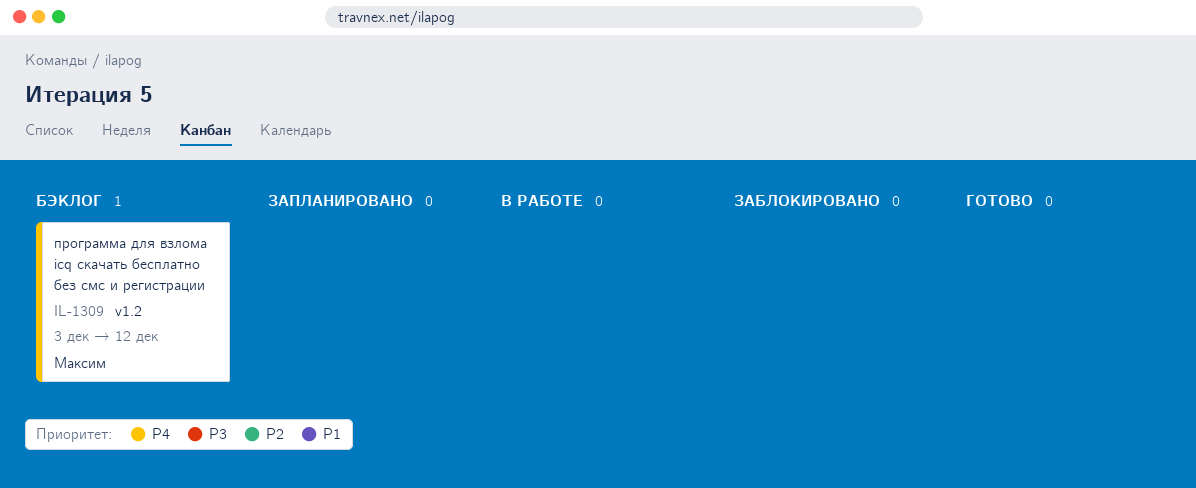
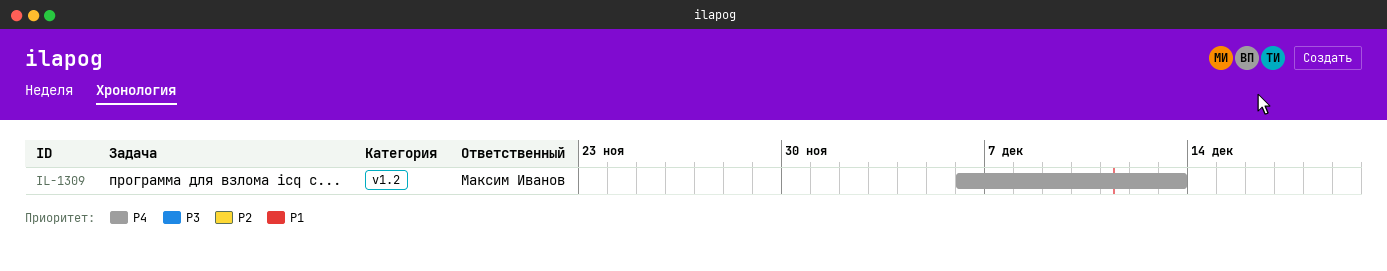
IL-1309, start: Dec 3 -> Dec 6
IL-1309, due: Dec 12 -> Dec 13

